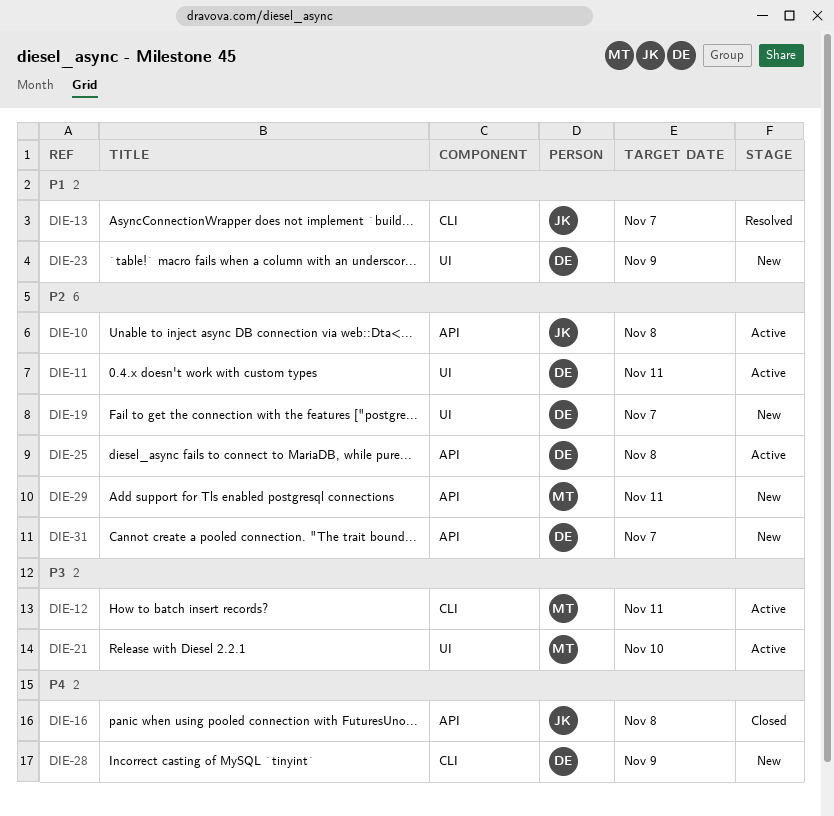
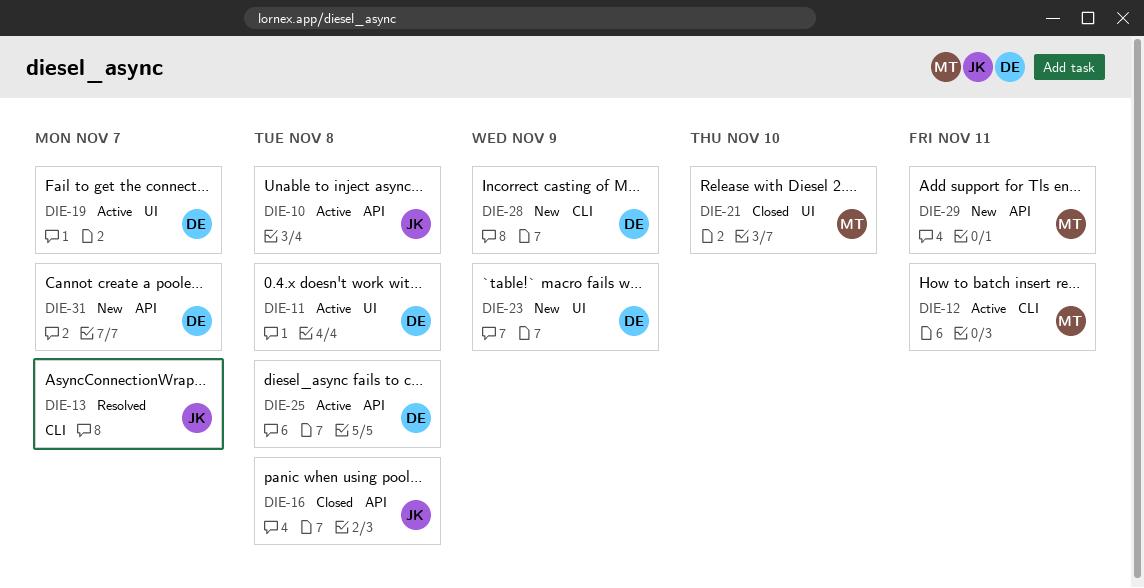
DIE-11, due: Nov 11 -> Nov 8
DIE-19, status: New -> Active
DIE-21, status: Active -> Closed

